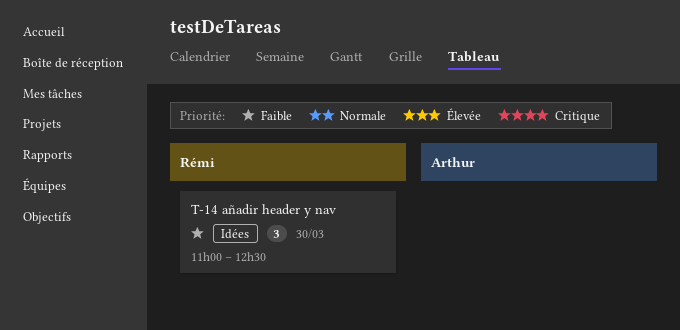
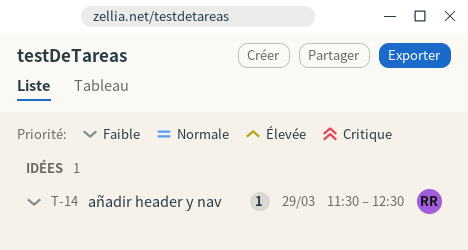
T-14, estimate: 3 -> 1
T-14, day: Mar 30 -> Mar 29
T-14, begins: 11:00 -> 11:30

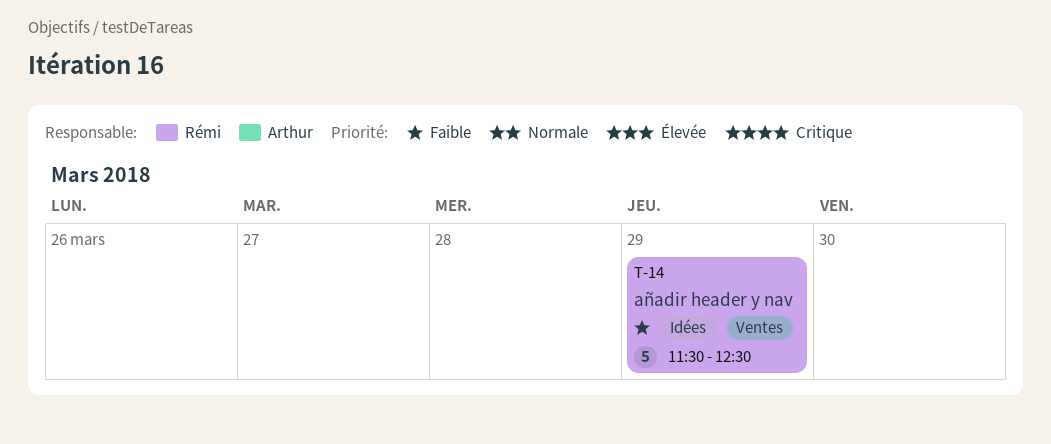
T-14, estimate: 1 -> 5

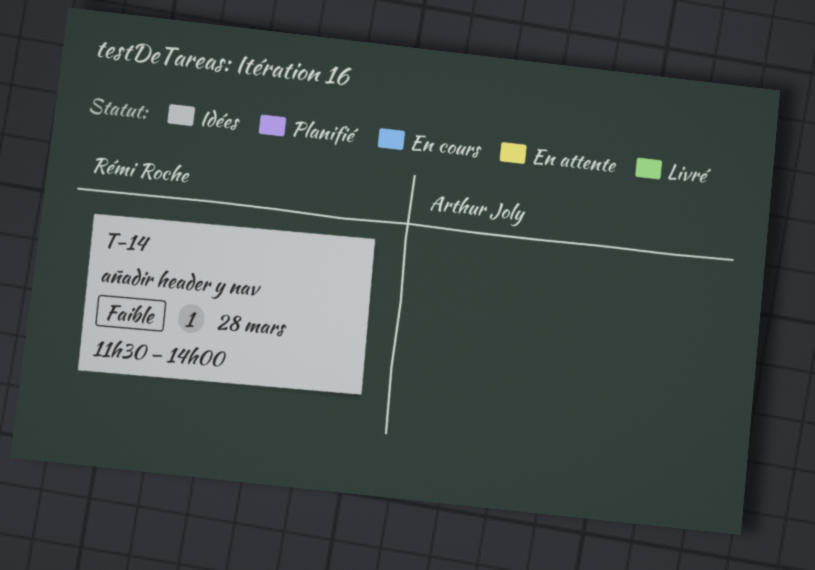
T-14, estimate: 5 -> 1
T-14, day: Mar 29 -> Mar 28
T-14, ends: 12:30 -> 14:00

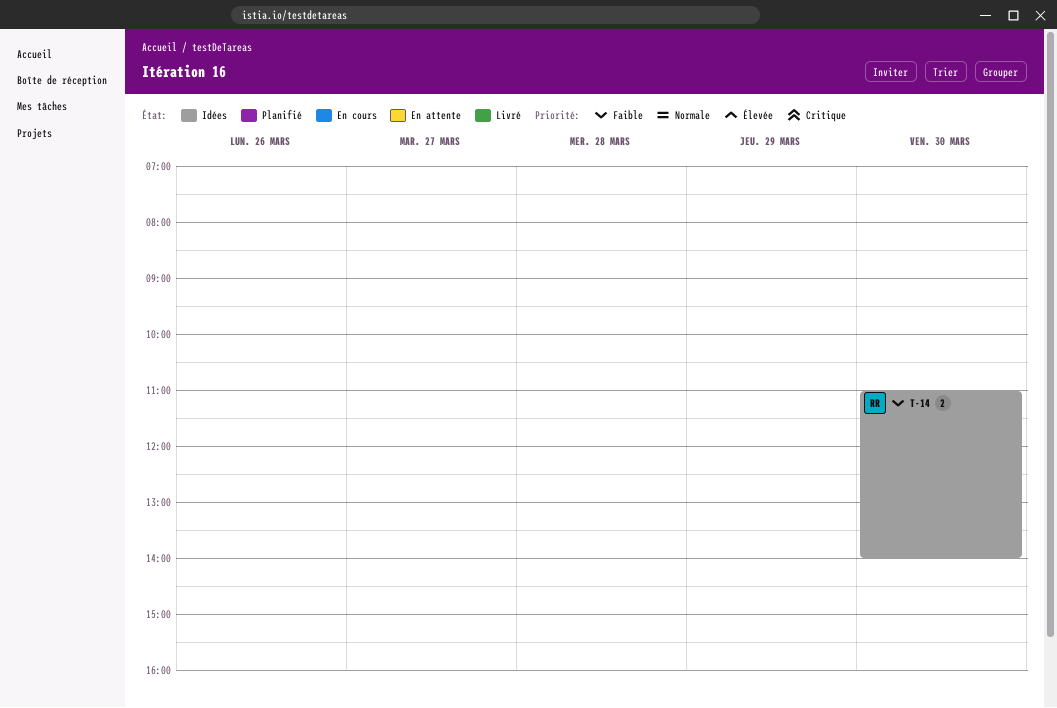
T-14, estimate: 1 -> 2
T-14, day: Mar 28 -> Mar 30
T-14, begins: 11:30 -> 11:00

